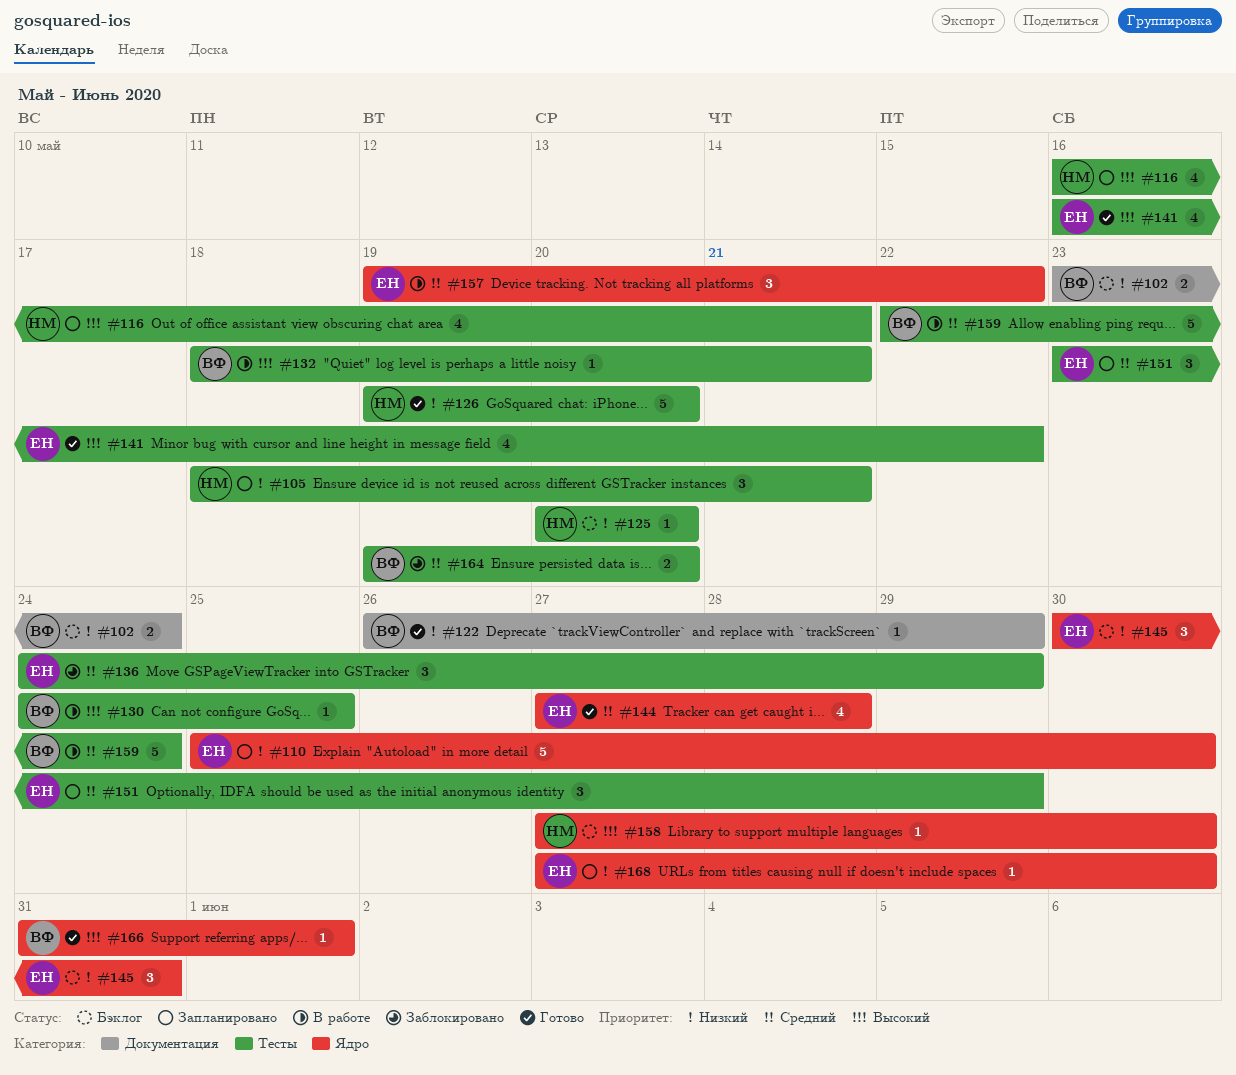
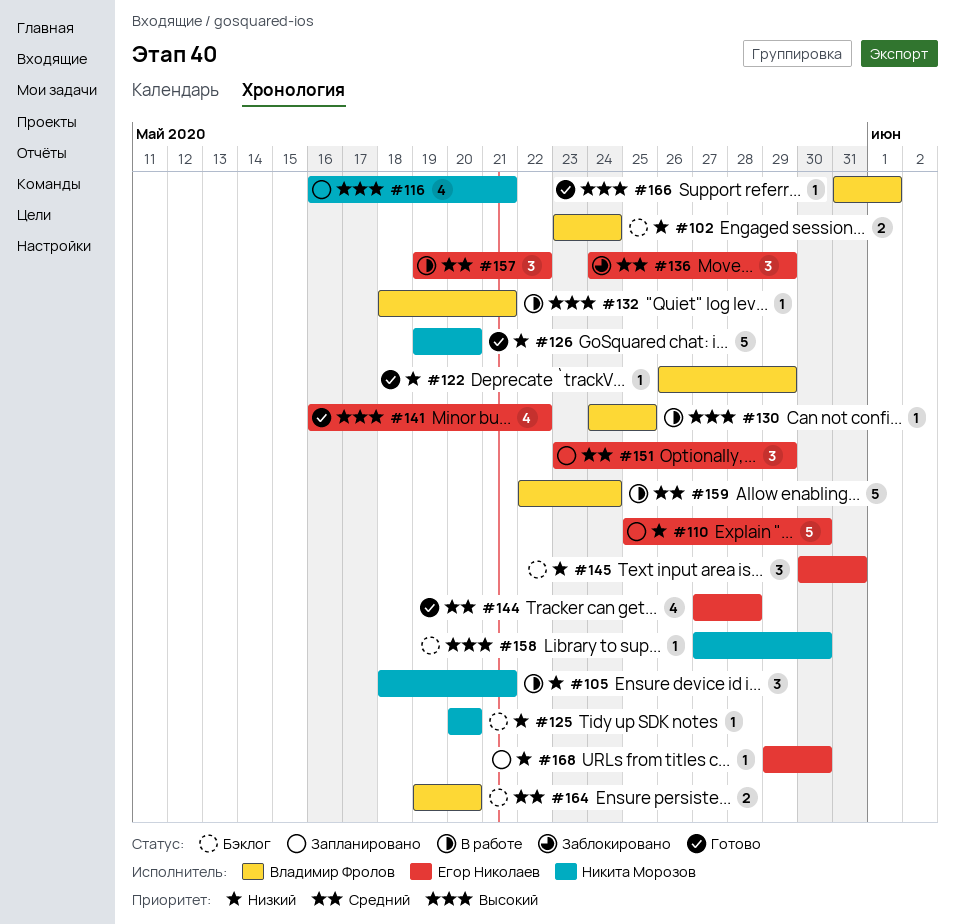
#105, status: Запланировано -> В работе
#164, status: Заблокировано -> Бэклог
#168, start: May 27 -> May 29

